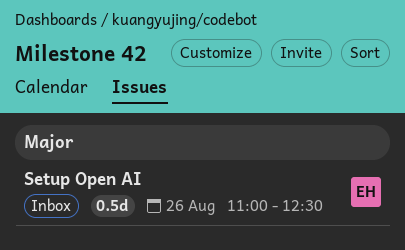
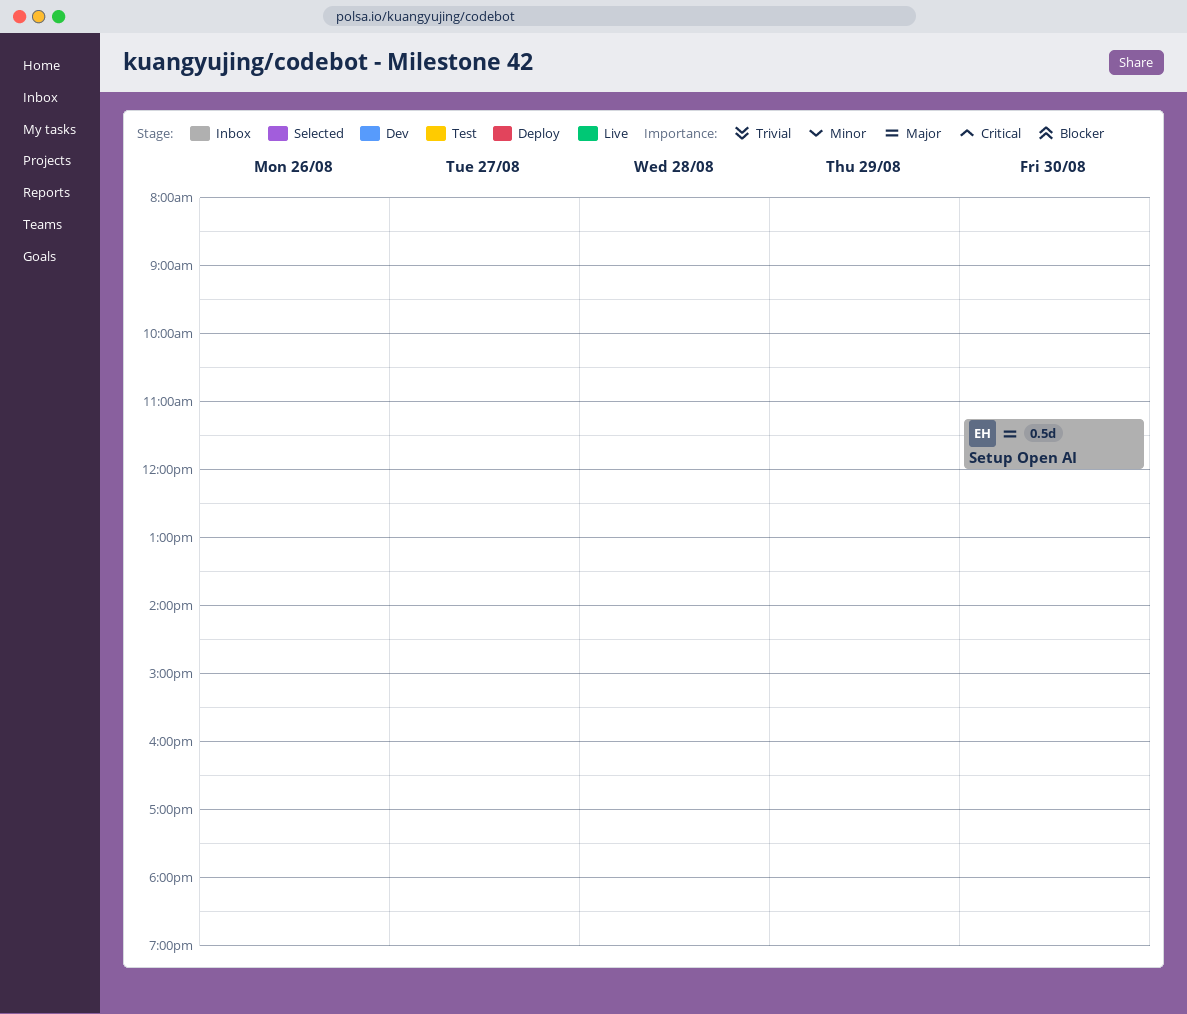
Setup Open AI, day: Aug 26 -> Aug 30
Setup Open AI, begins: 11:00 -> 11:15
Setup Open AI, ends: 12:30 -> 12:00

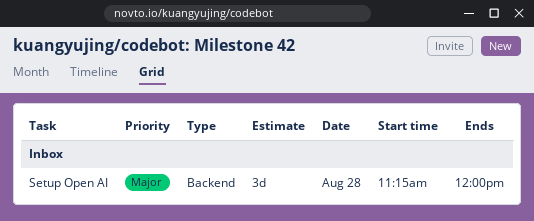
Setup Open AI, estimate: 0.5d -> 3d
Setup Open AI, day: Aug 30 -> Aug 28

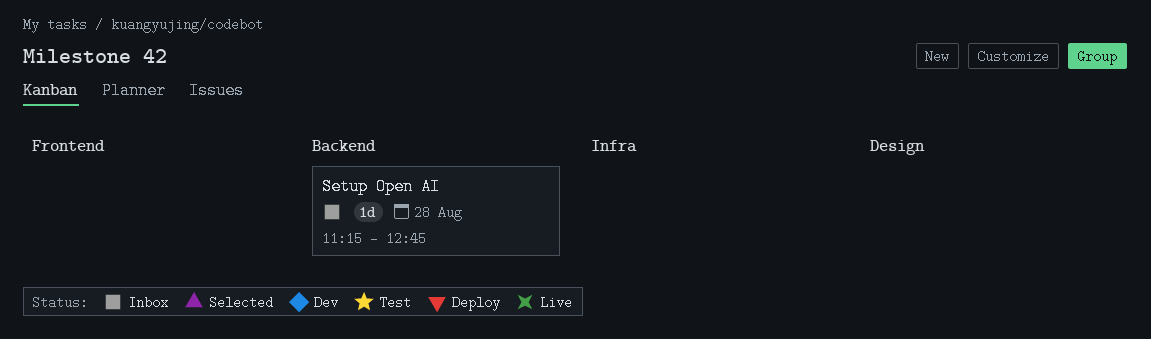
Setup Open AI, estimate: 3d -> 1d
Setup Open AI, ends: 12:00 -> 12:45

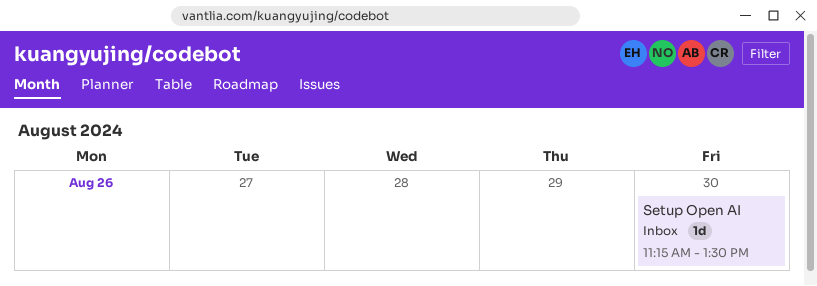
Setup Open AI, day: Aug 28 -> Aug 30
Setup Open AI, ends: 12:45 -> 13:30

